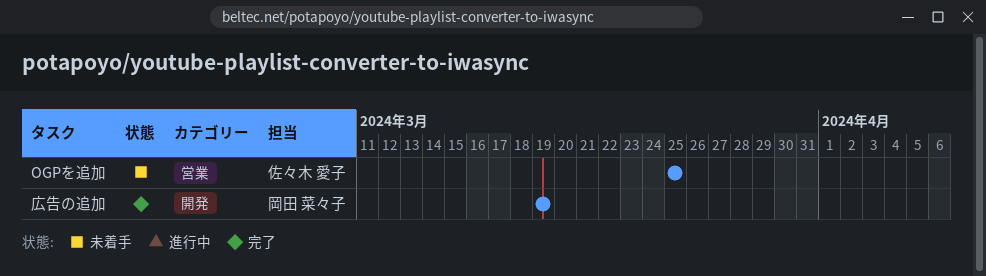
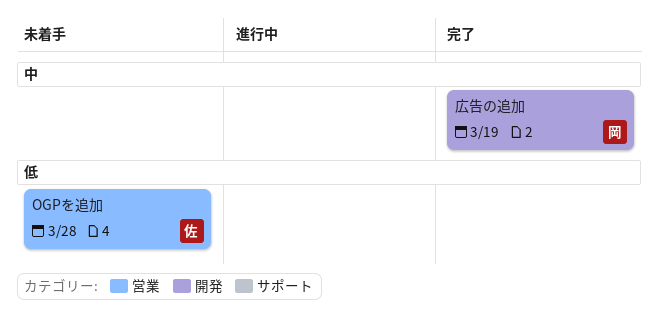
OGPを追加, due: Mar 25 -> Mar 28

